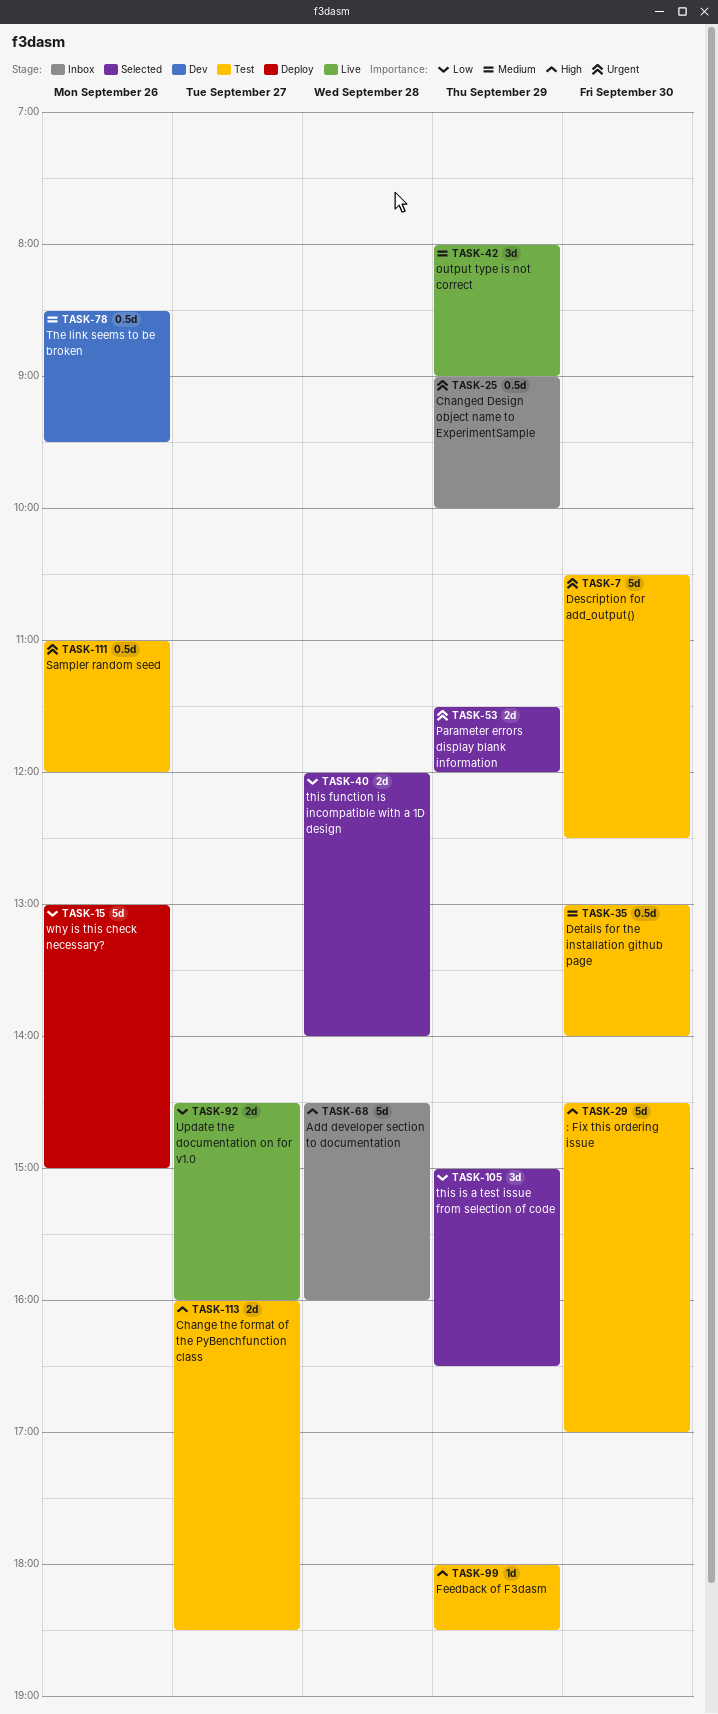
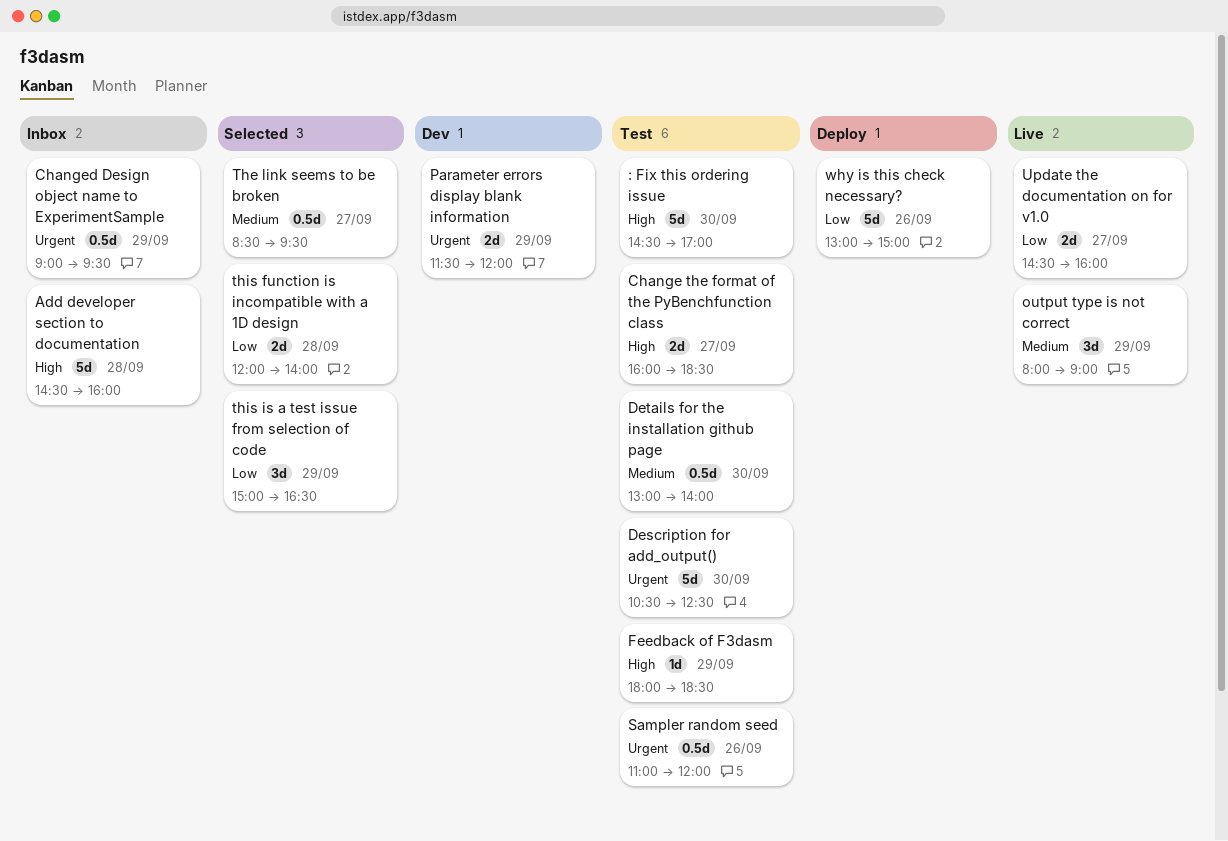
Changed Design object name to ExperimentSample, ends: 10:00 -> 09:30
Parameter errors display blank information, status: Selected -> Dev
The link seems to be broken, status: Dev -> Selected
The link seems to be broken, day: Sep 26 -> Sep 27

